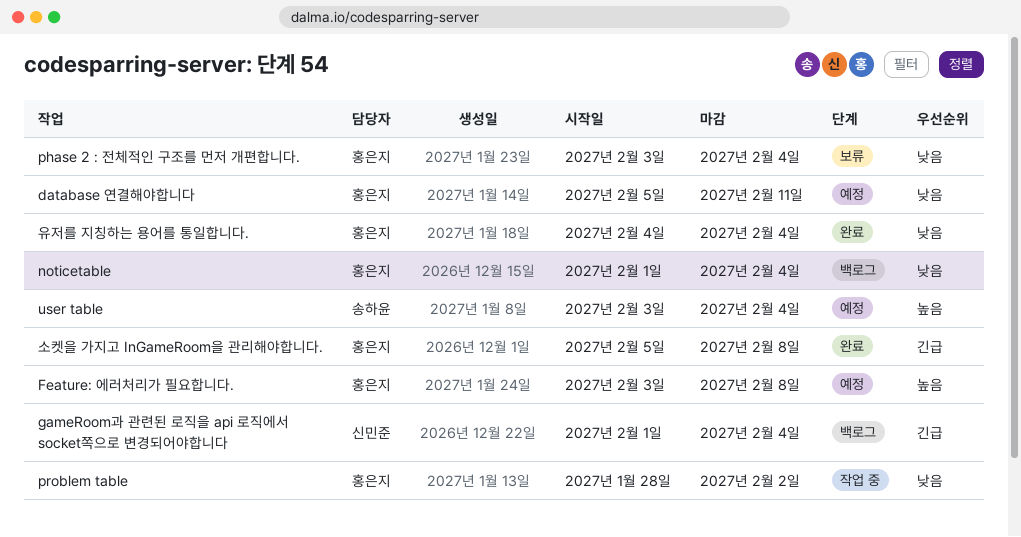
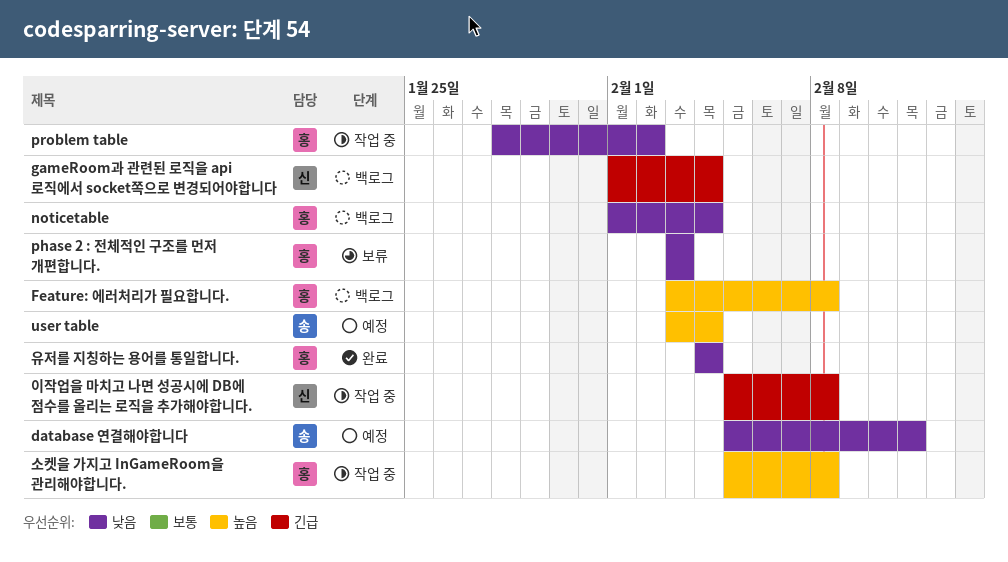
database 연결해야합니다, owner: 홍은지 -> 송하윤
Feature: 에러처리가 필요합니다., status: 예정 -> 백로그
phase 2 : 전체적인 구조를 먼저 개편합니다., due: Feb 4 -> Feb 3
소켓을 가지고 InGameRoom을 관리해야합니다., status: 완료 -> 작업 중
소켓을 가지고 InGameRoom을 관리해야합니다., priority: 긴급 -> 높음
이작업을 마치고 나면 성공시에 DB에 점수를 올리는 로직을 추가해야합니다.: none -> present

